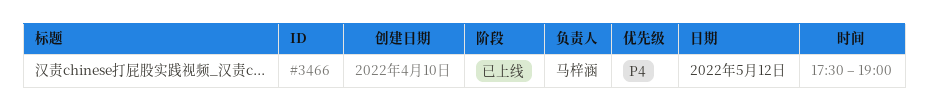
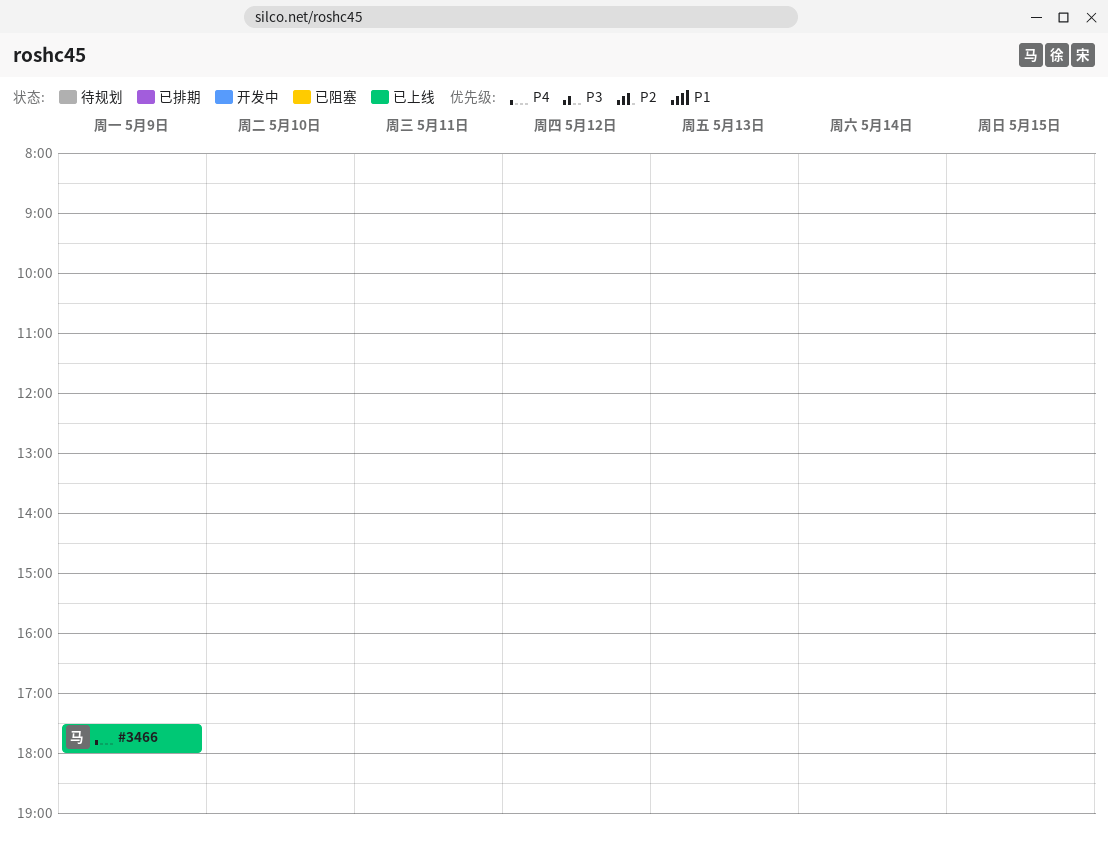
#3466, day: May 12 -> May 9
#3466, ends: 19:00 -> 18:00

